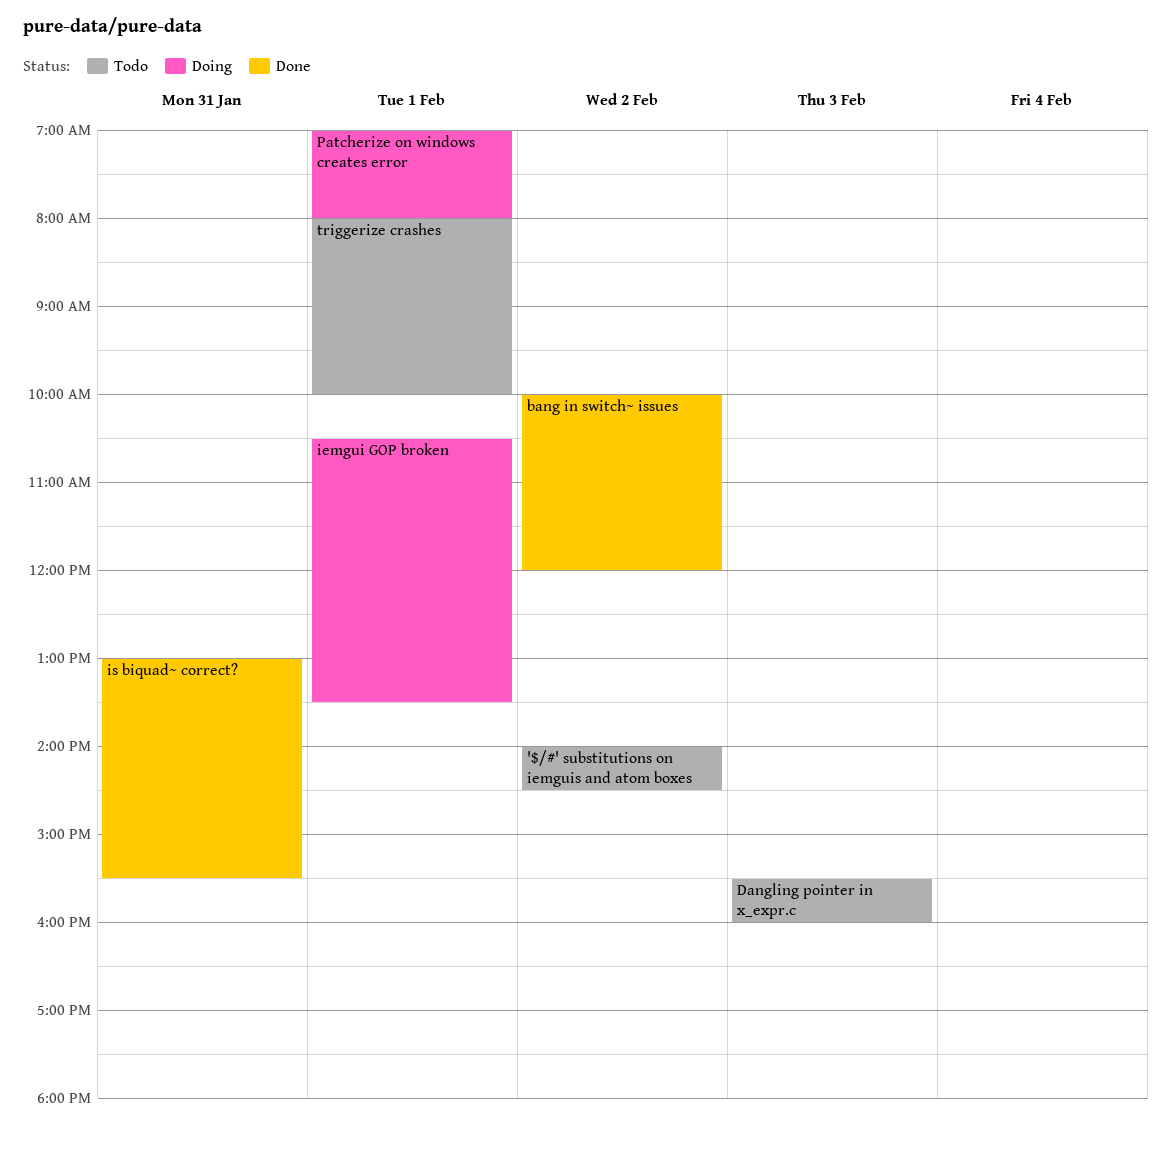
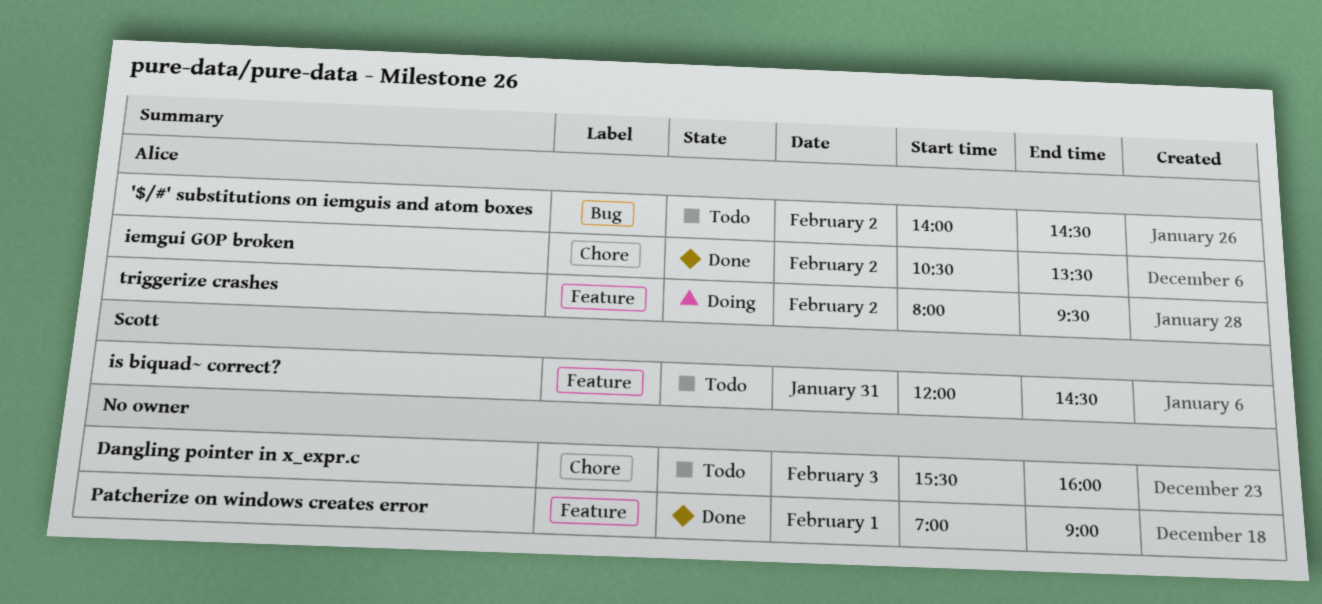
bang in switch~ issues: present -> none
iemgui GOP broken, status: Doing -> Done
iemgui GOP broken, day: Feb 1 -> Feb 2
is biquad~ correct?, status: Done -> Todo
is biquad~ correct?, begins: 13:00 -> 12:00
is biquad~ correct?, ends: 15:30 -> 14:30
Patcherize on windows creates error, status: Doing -> Done
Patcherize on windows creates error, ends: 08:00 -> 09:00
triggerize crashes, status: Todo -> Doing
triggerize crashes, day: Feb 1 -> Feb 2
triggerize crashes, ends: 10:00 -> 09:30

